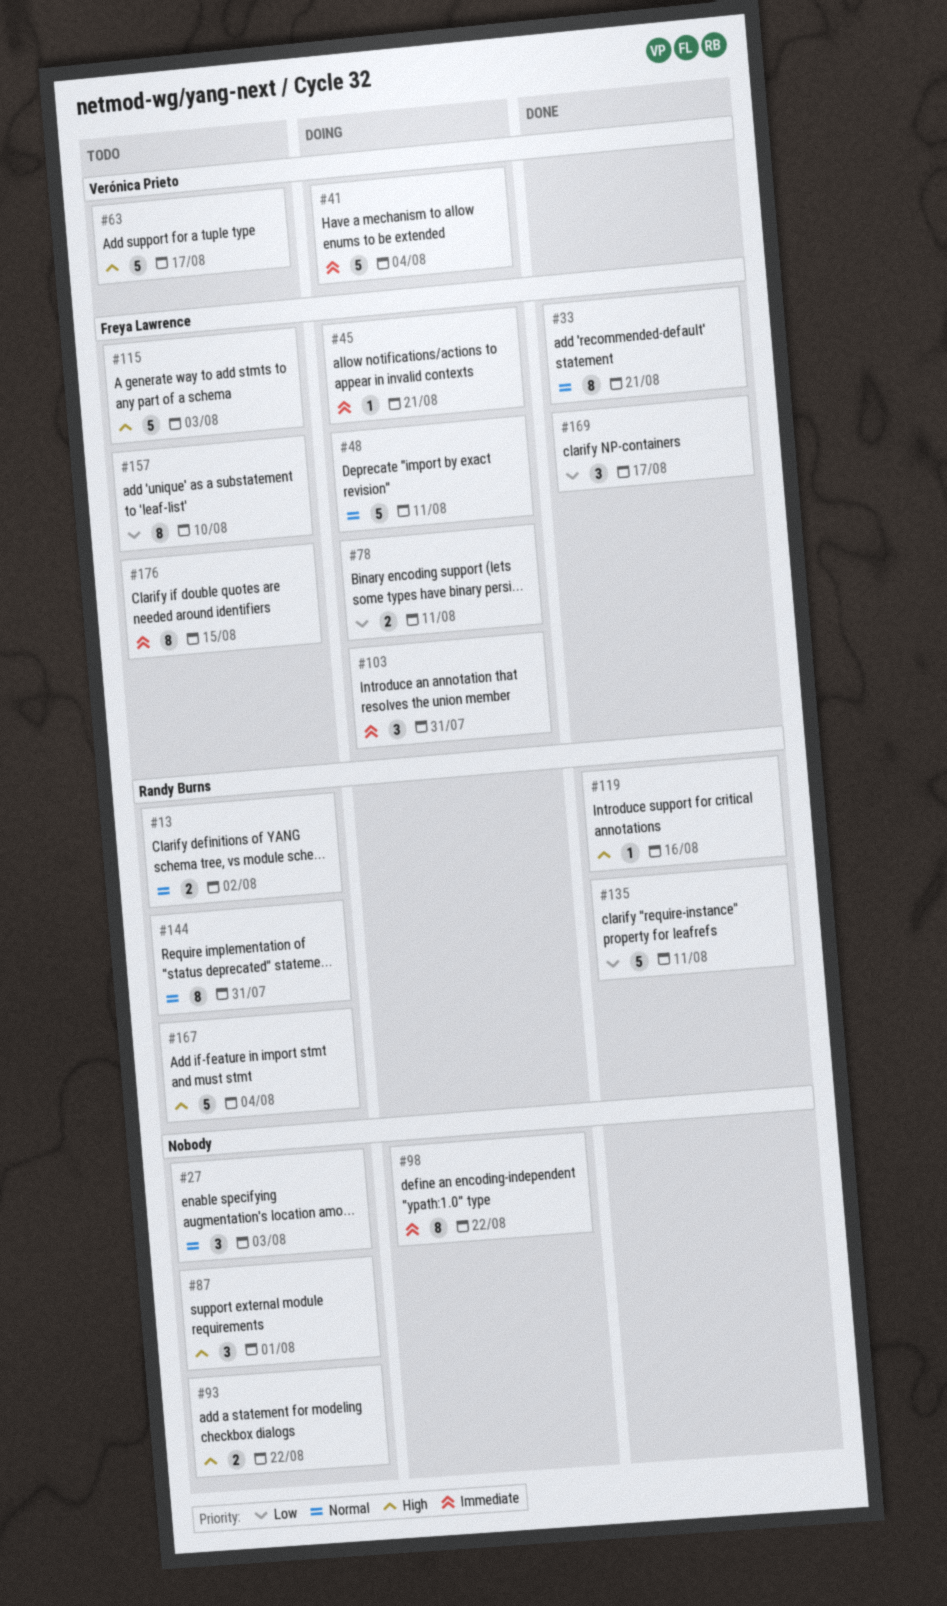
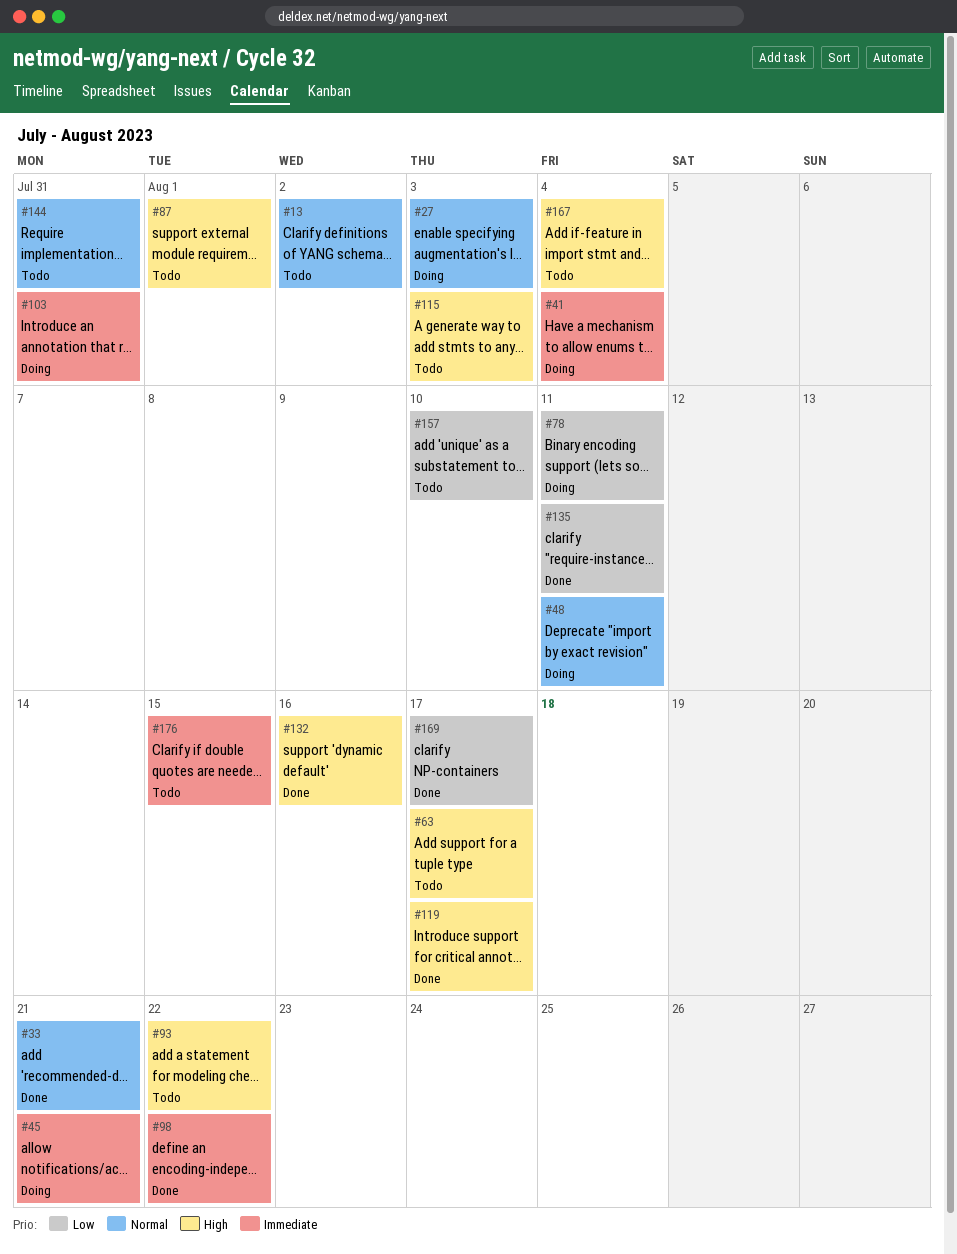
#27, status: Todo -> Doing
#98, status: Doing -> Done
#119, due: Aug 16 -> Aug 17
#132: none -> present

